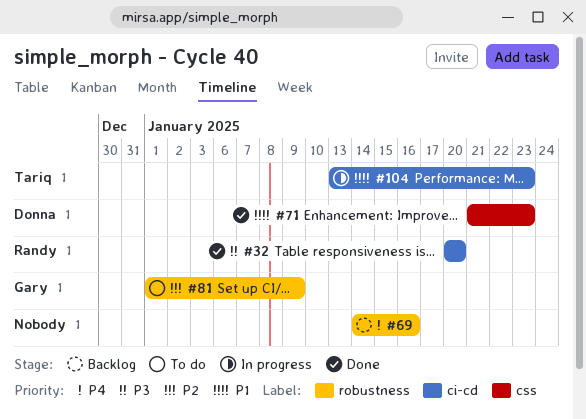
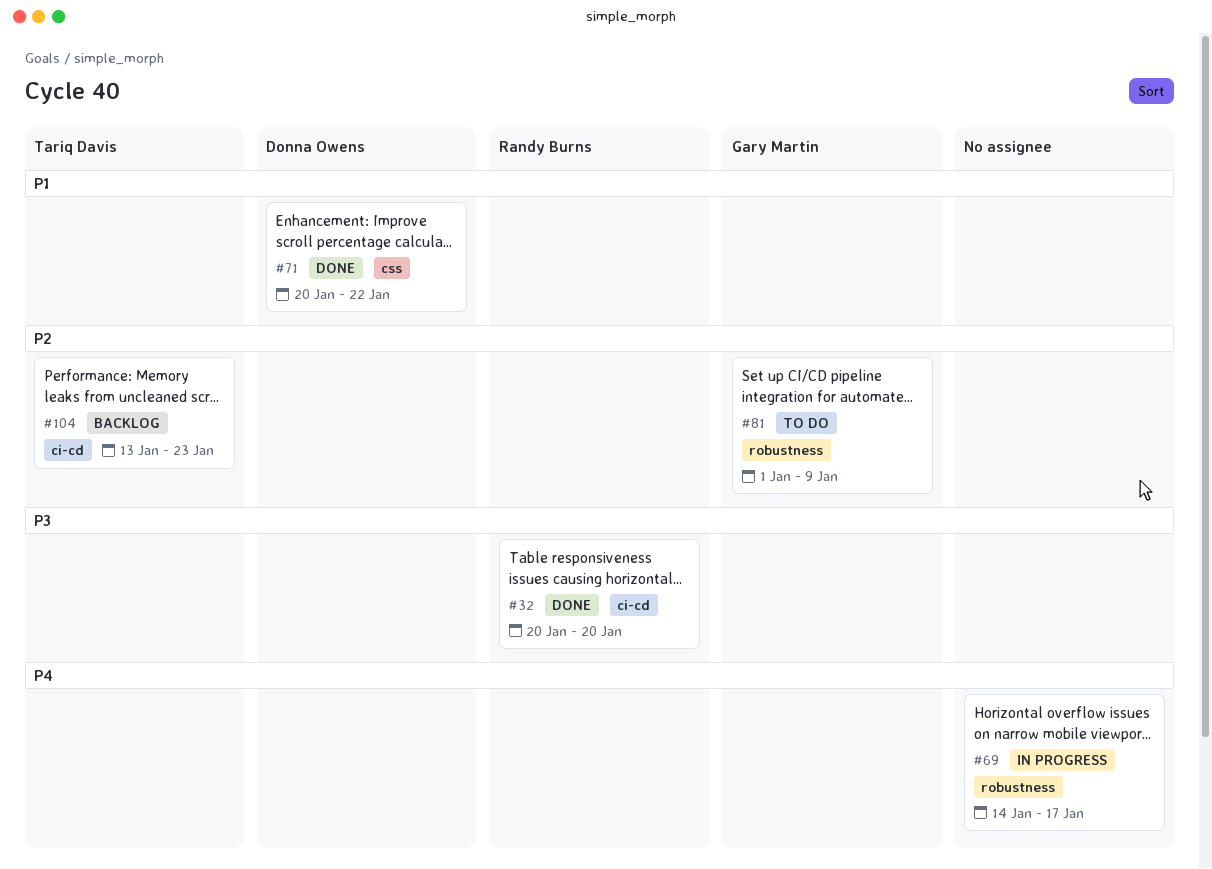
#69, status: Backlog -> In progress
#69, due: Jan 16 -> Jan 17
#71, start: Jan 21 -> Jan 20
#71, due: Jan 23 -> Jan 22
#104, status: In progress -> Backlog
#104, priority: P1 -> P2

